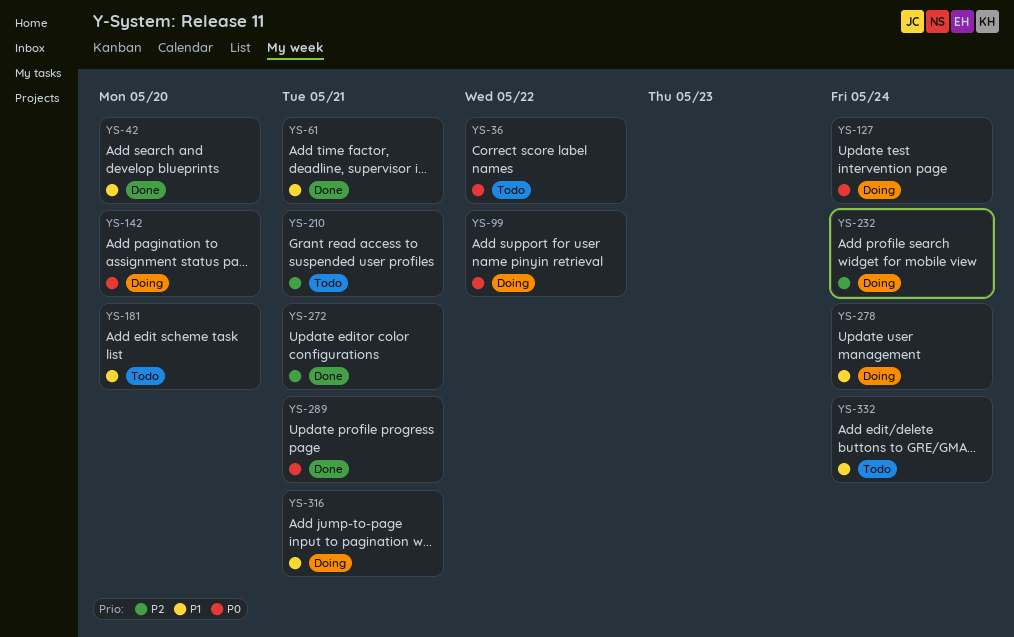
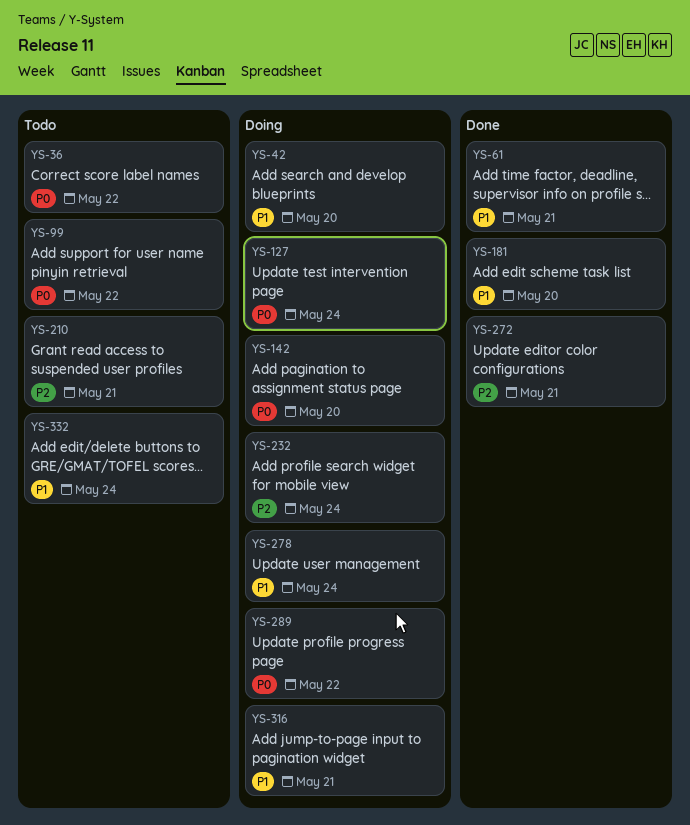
YS-42, status: Done -> Doing
YS-99, status: Doing -> Todo
YS-181, status: Todo -> Done
YS-289, status: Done -> Doing
YS-289, due: May 21 -> May 22

